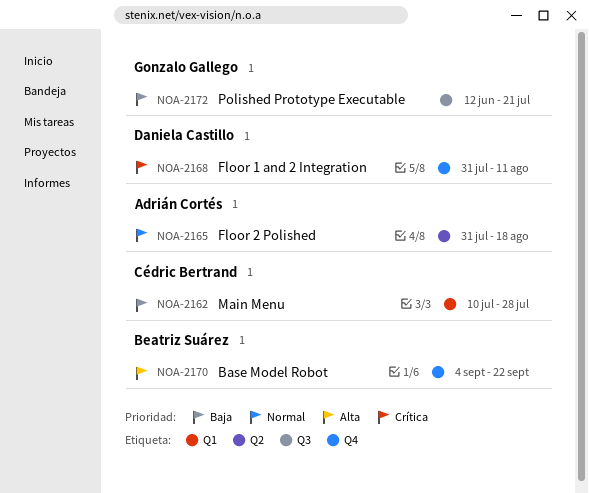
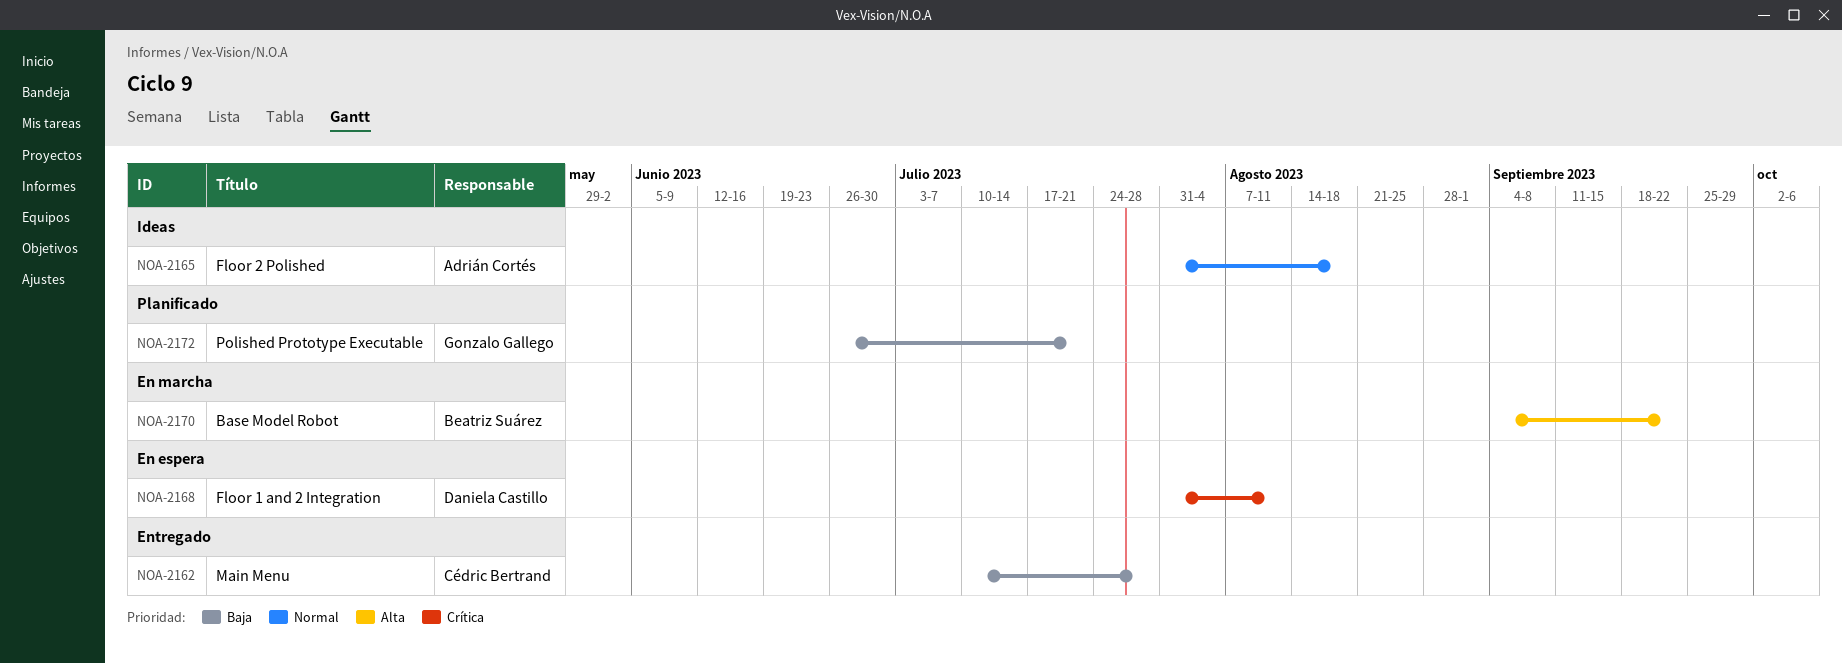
NOA-2172, start: Jun 12 -> Jun 26

